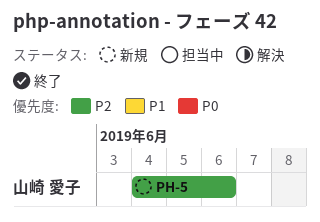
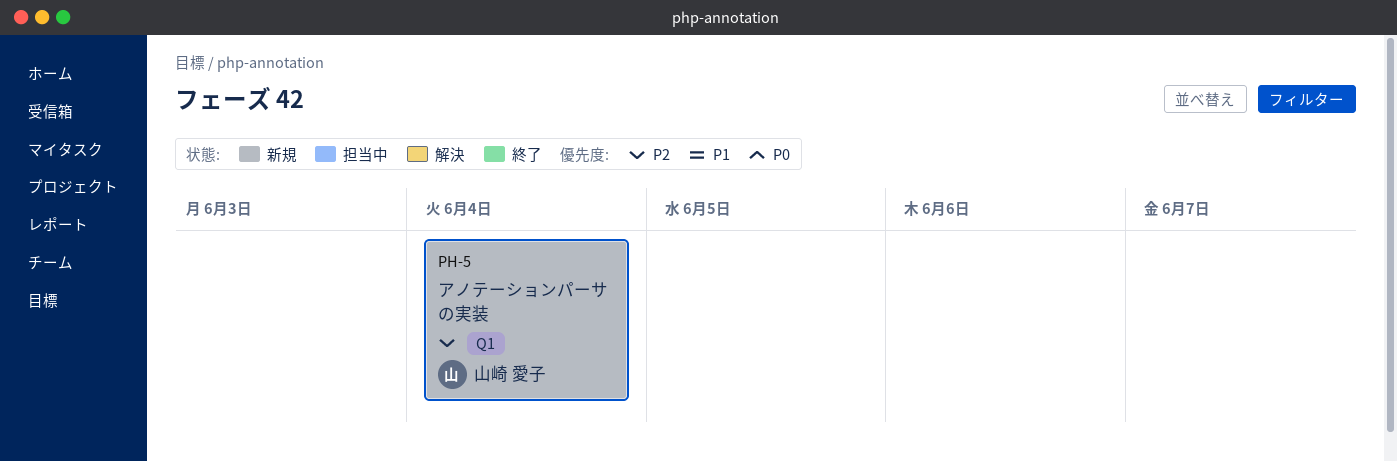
PH-5, due: Jun 6 -> Jun 4

